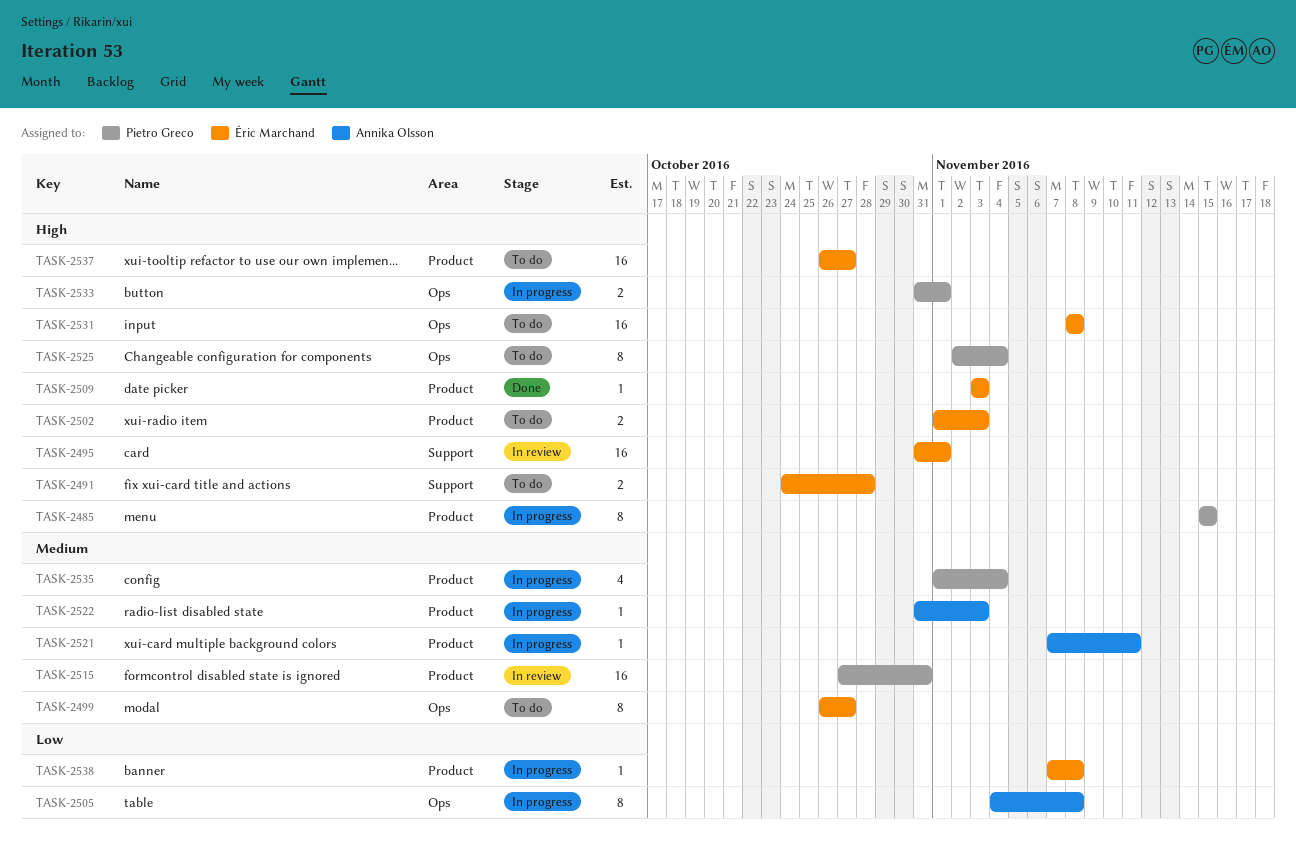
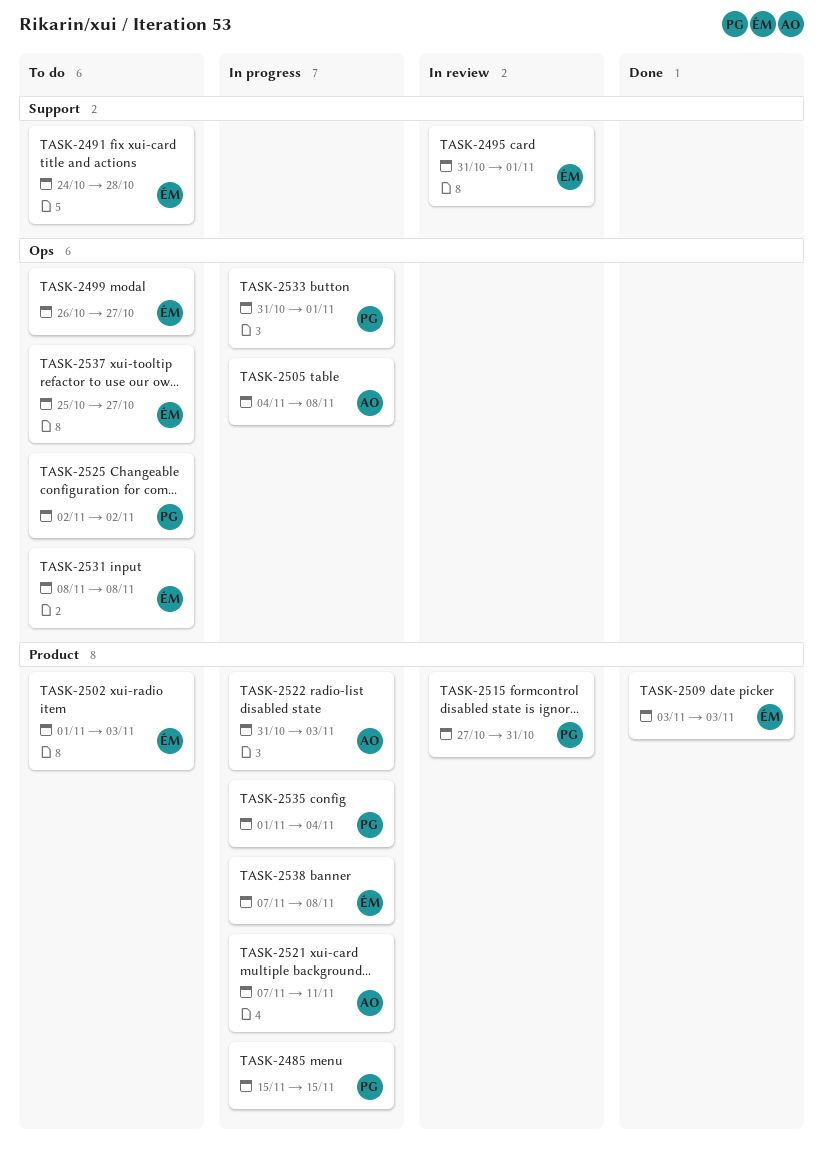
TASK-2525, due: Nov 4 -> Nov 2
TASK-2537, label: Product -> Ops
TASK-2537, start: Oct 26 -> Oct 25

